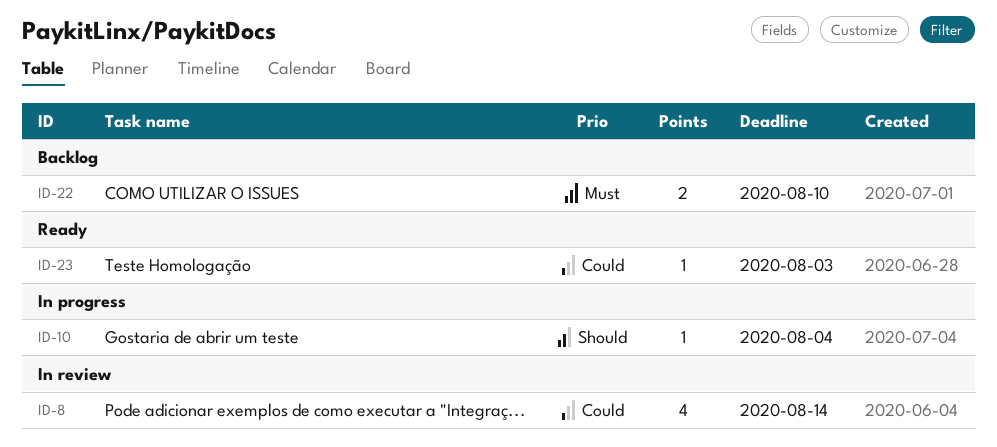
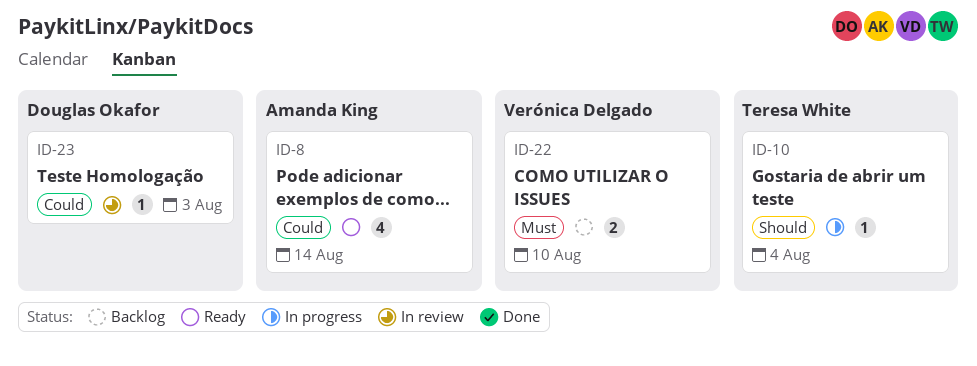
ID-8, status: In review -> Ready
ID-23, status: Ready -> In review

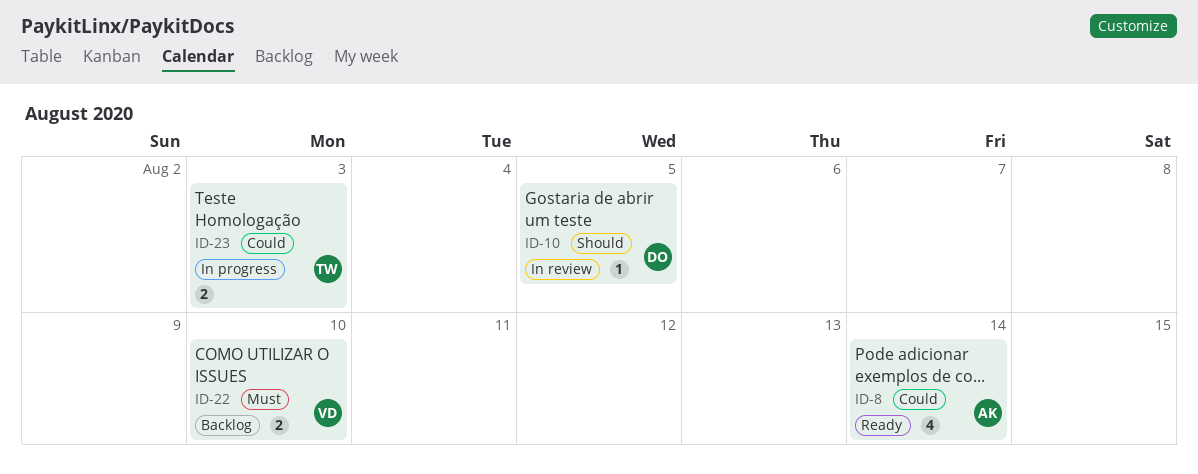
ID-10, status: In progress -> In review
ID-10, owner: Teresa White -> Douglas Okafor
ID-10, due: Aug 4 -> Aug 5
ID-23, status: In review -> In progress
ID-23, owner: Douglas Okafor -> Teresa White
ID-23, estimate: 1 -> 2

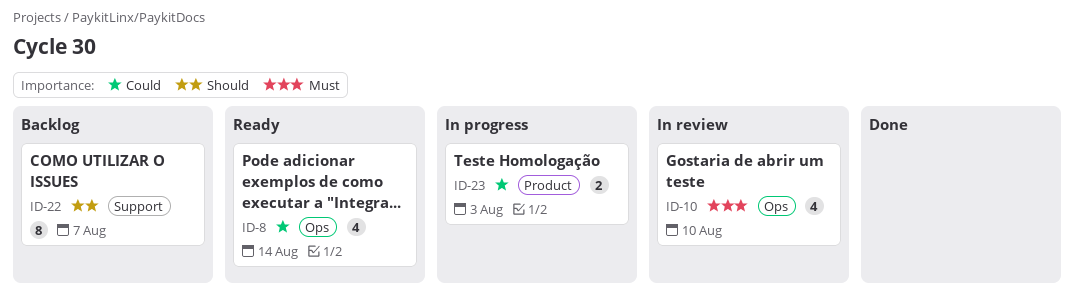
ID-10, priority: Should -> Must
ID-10, estimate: 1 -> 4
ID-10, due: Aug 5 -> Aug 10
ID-22, priority: Must -> Should
ID-22, estimate: 2 -> 8
ID-22, due: Aug 10 -> Aug 7

